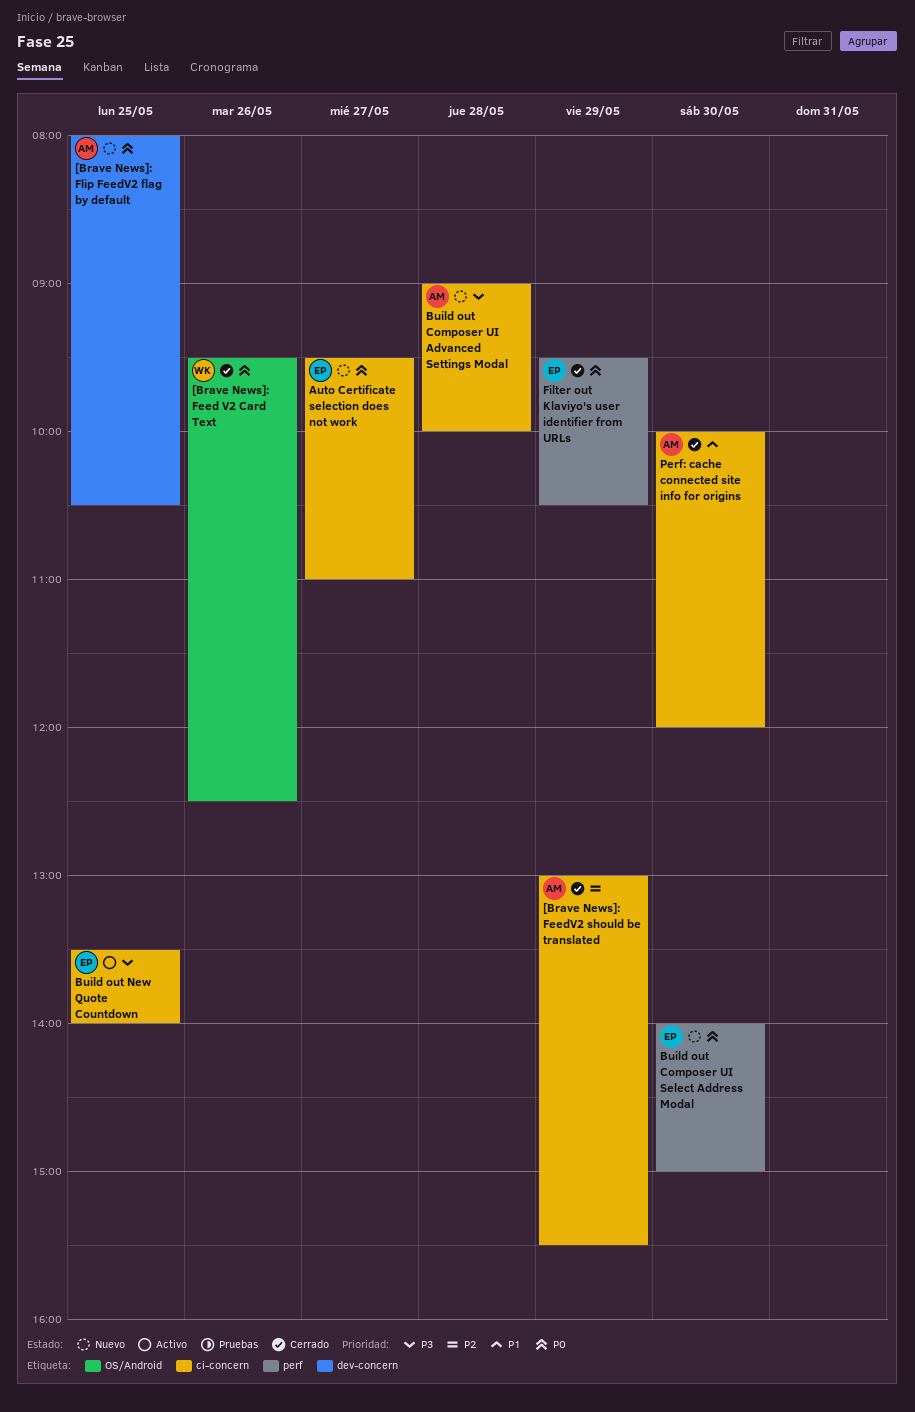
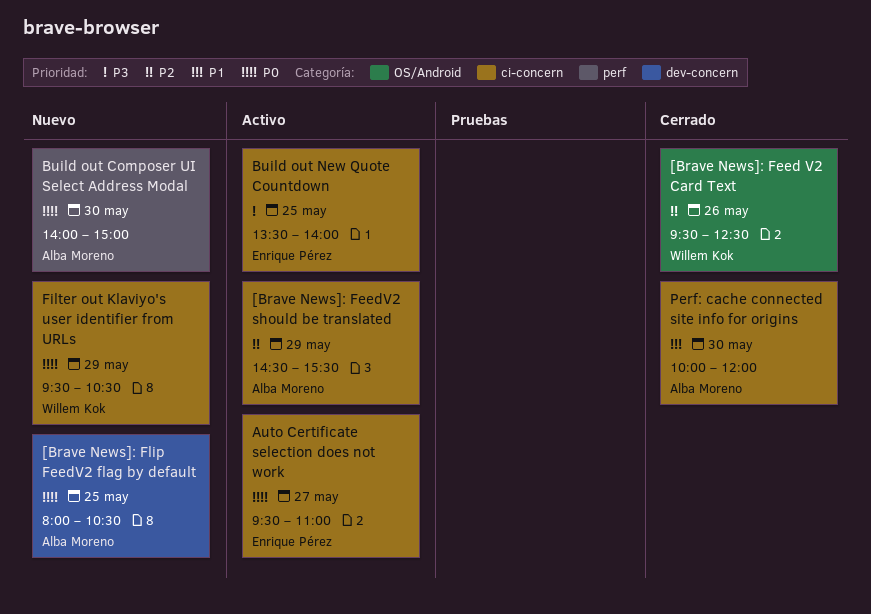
[Brave News]: Feed V2 Card Text, priority: P0 -> P2
[Brave News]: FeedV2 should be translated, status: Cerrado -> Activo
[Brave News]: FeedV2 should be translated, begins: 13:00 -> 14:30
Auto Certificate selection does not work, status: Nuevo -> Activo
Build out Composer UI Advanced Settings Modal: present -> none
Build out Composer UI Select Address Modal, owner: Enrique Pérez -> Alba Moreno
Filter out Klaviyo's user identifier from URLs, status: Cerrado -> Nuevo
Filter out Klaviyo's user identifier from URLs, owner: Enrique Pérez -> Willem Kok
Filter out Klaviyo's user identifier from URLs, label: perf -> ci-concern

